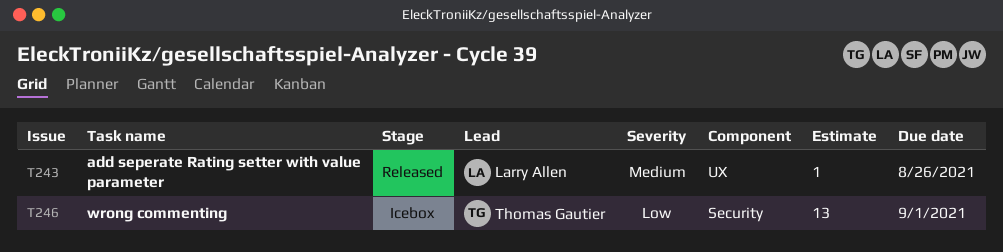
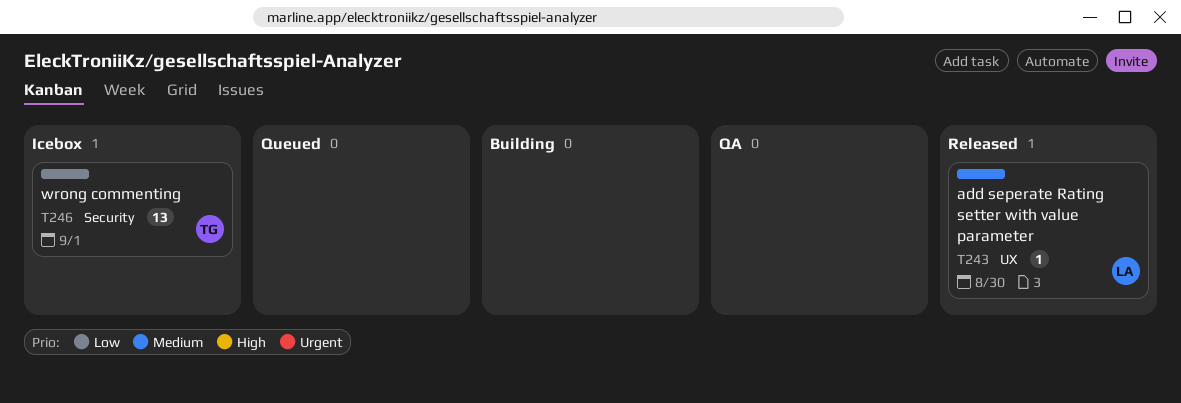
T243, due: Aug 26 -> Aug 30

